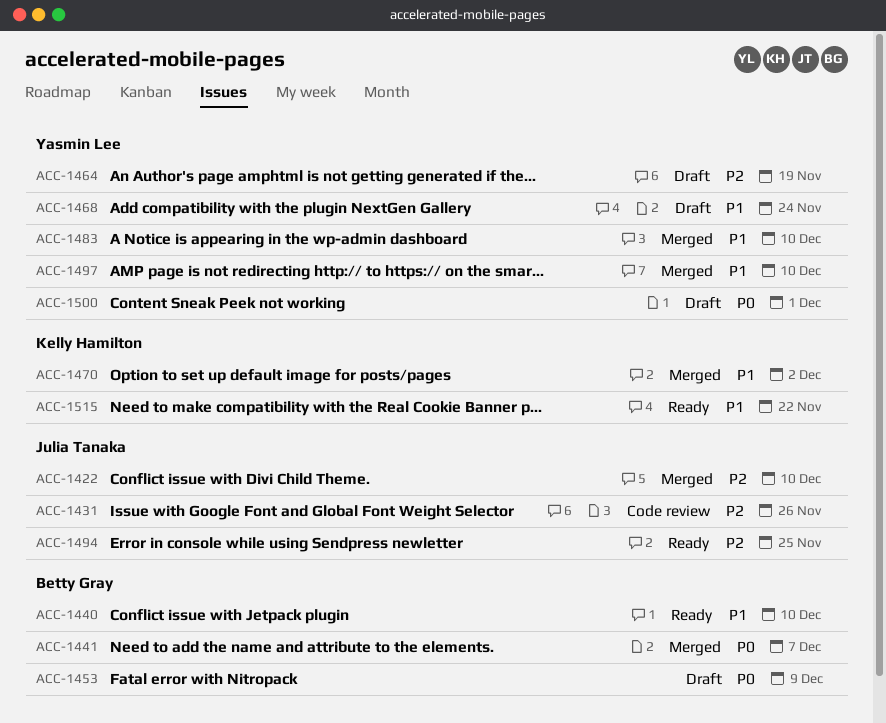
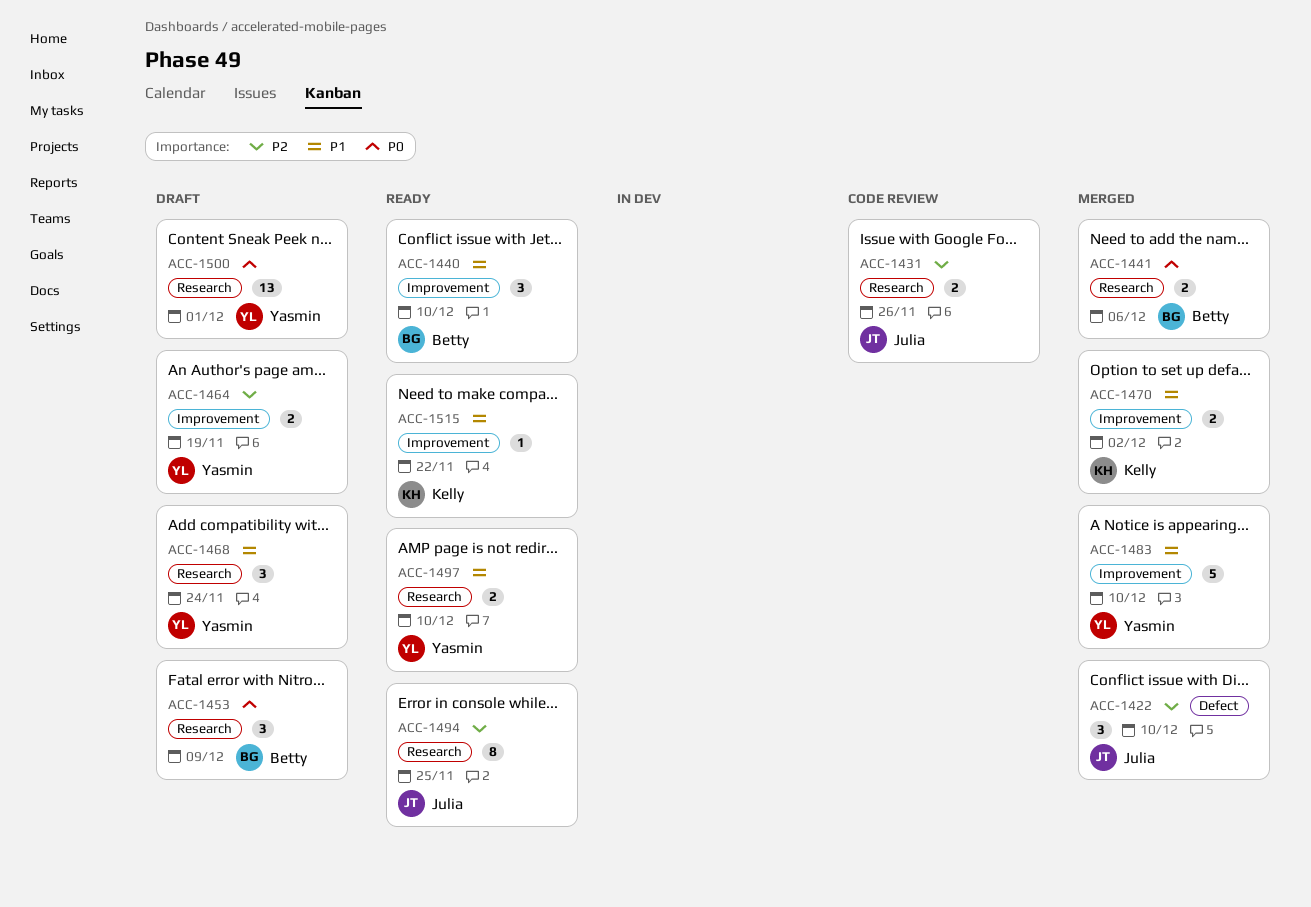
ACC-1441, due: Dec 7 -> Dec 6
ACC-1497, status: Merged -> Ready

